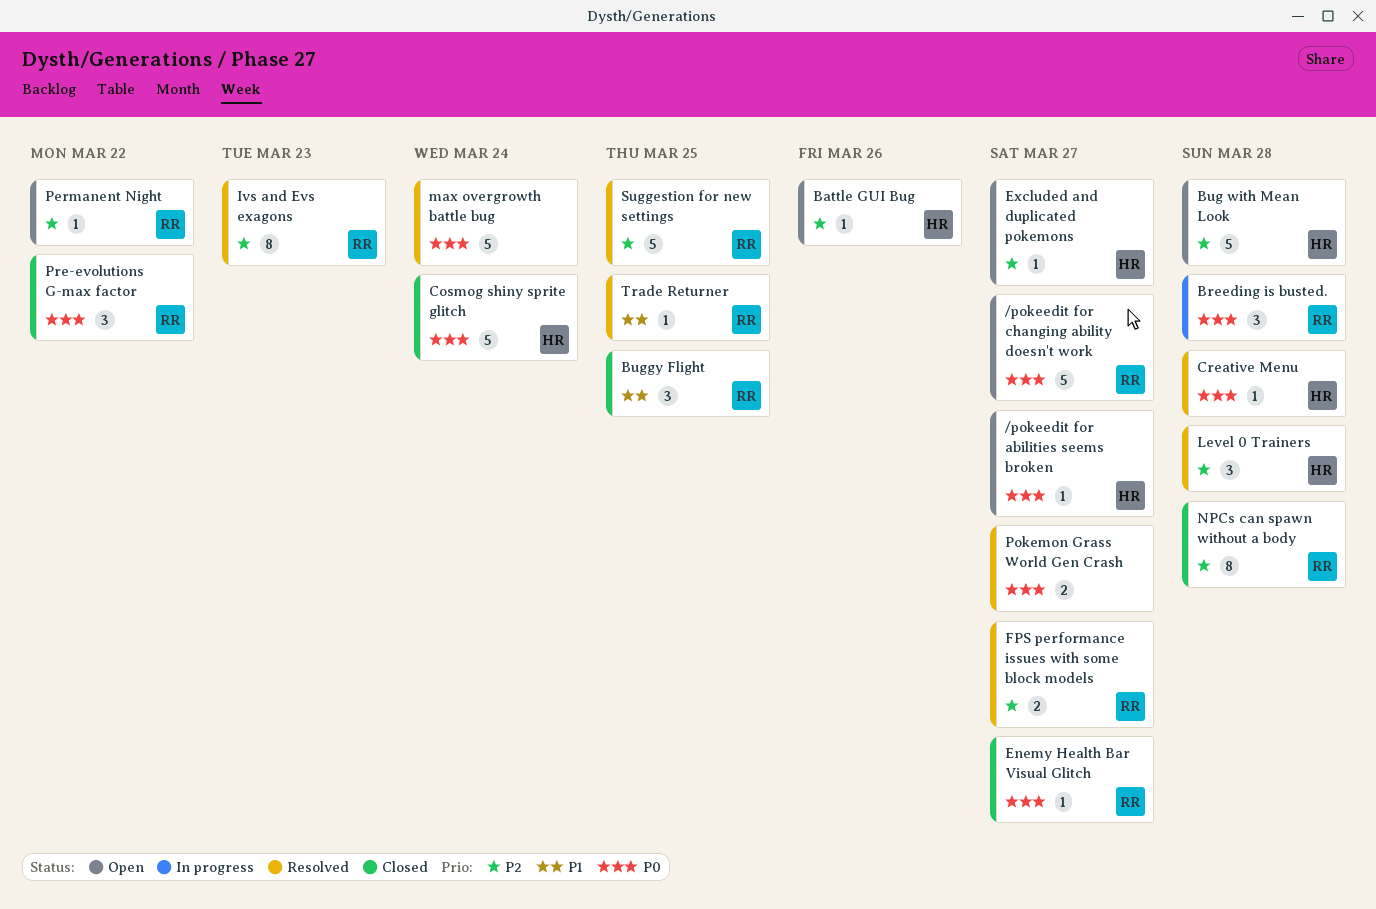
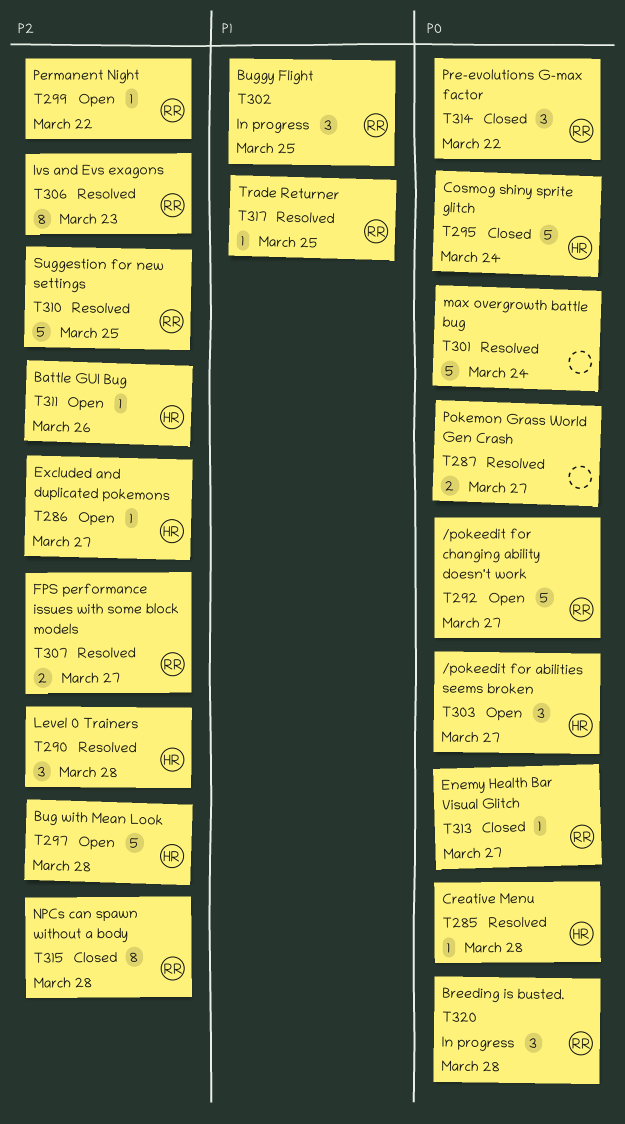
/pokeedit for abilities seems broken, estimate: 1 -> 3
Buggy Flight, status: Closed -> In progress

